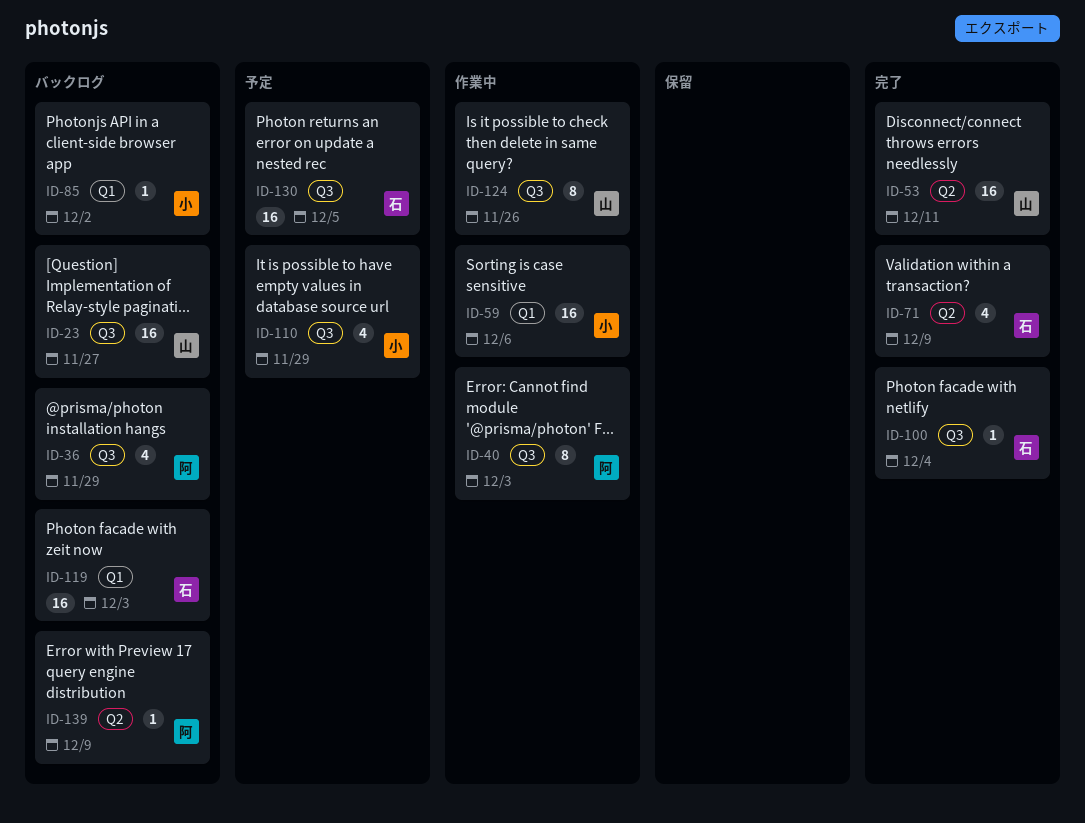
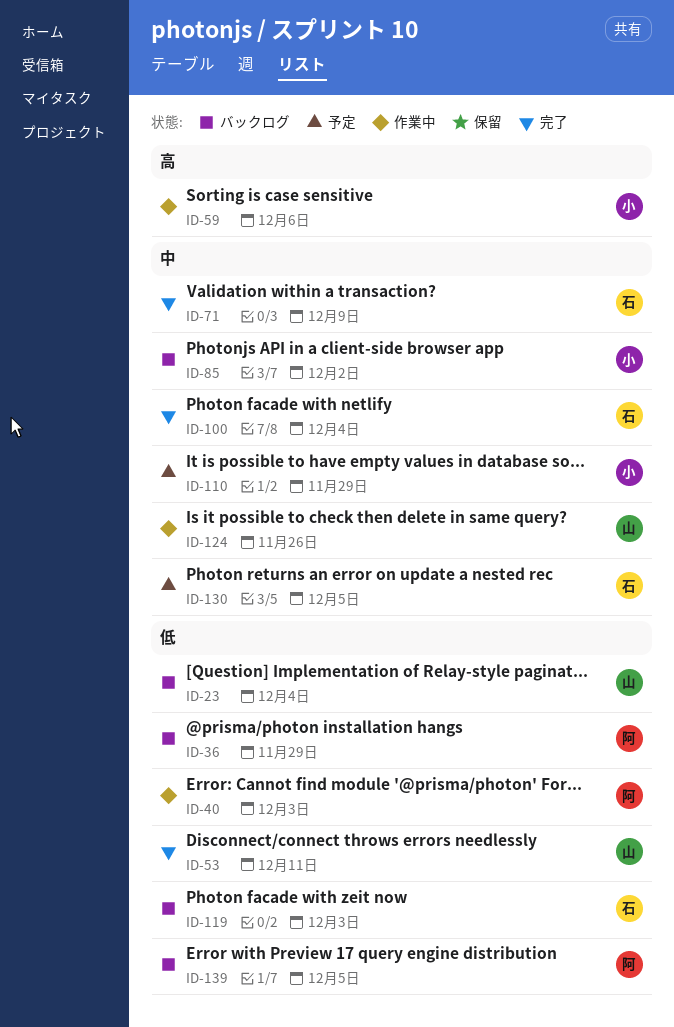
ID-23, due: Nov 27 -> Dec 4
ID-139, due: Dec 9 -> Dec 5

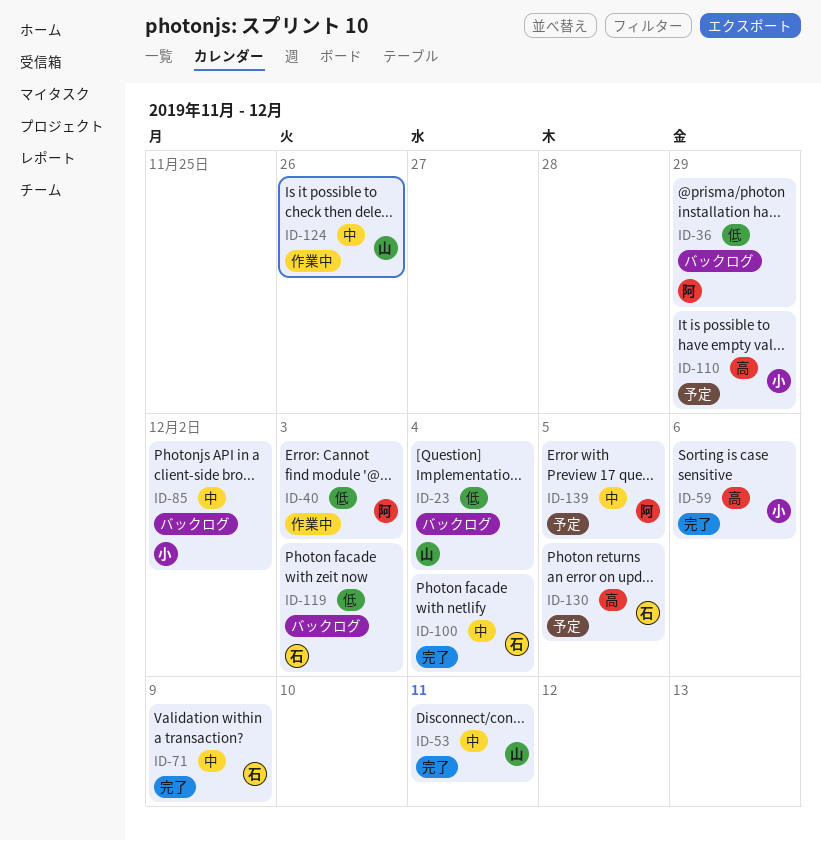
ID-53, priority: 低 -> 中
ID-59, status: 作業中 -> 完了
ID-110, priority: 中 -> 高
ID-130, priority: 中 -> 高
ID-139, status: バックログ -> 予定
ID-139, priority: 低 -> 中

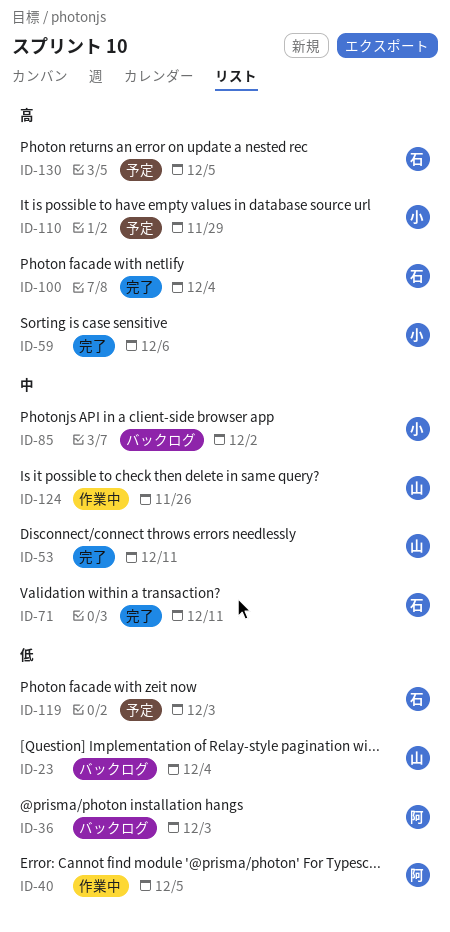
ID-36, due: Nov 29 -> Dec 3
ID-40, due: Dec 3 -> Dec 5
ID-71, due: Dec 9 -> Dec 11
ID-100, priority: 中 -> 高
ID-119, status: バックログ -> 予定
ID-139: present -> none

